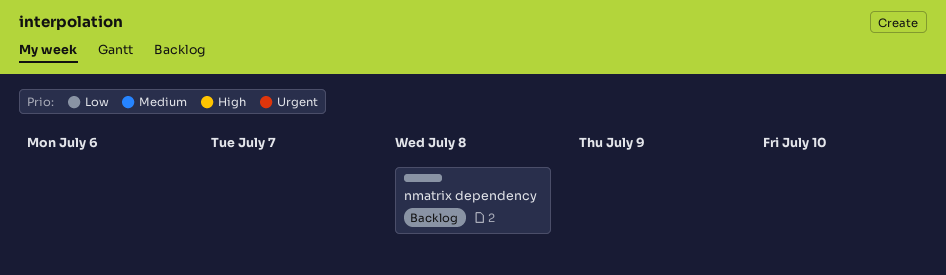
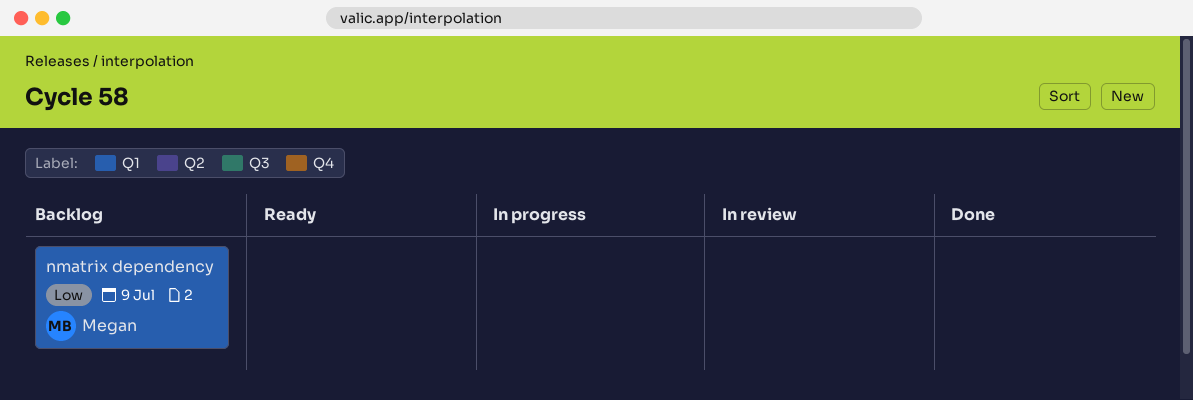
nmatrix dependency, due: Jul 8 -> Jul 9

